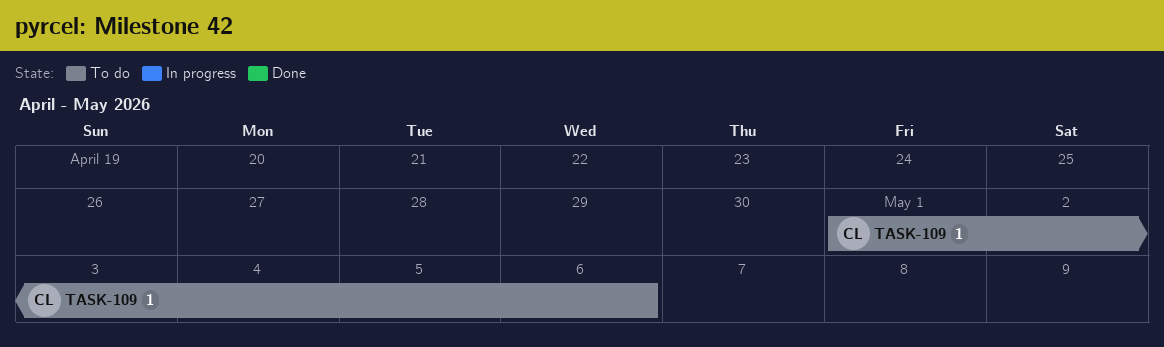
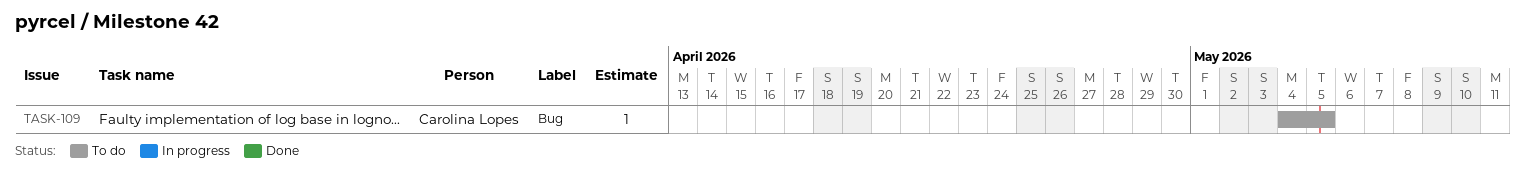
TASK-109, start: May 1 -> May 4
TASK-109, due: May 6 -> May 5

